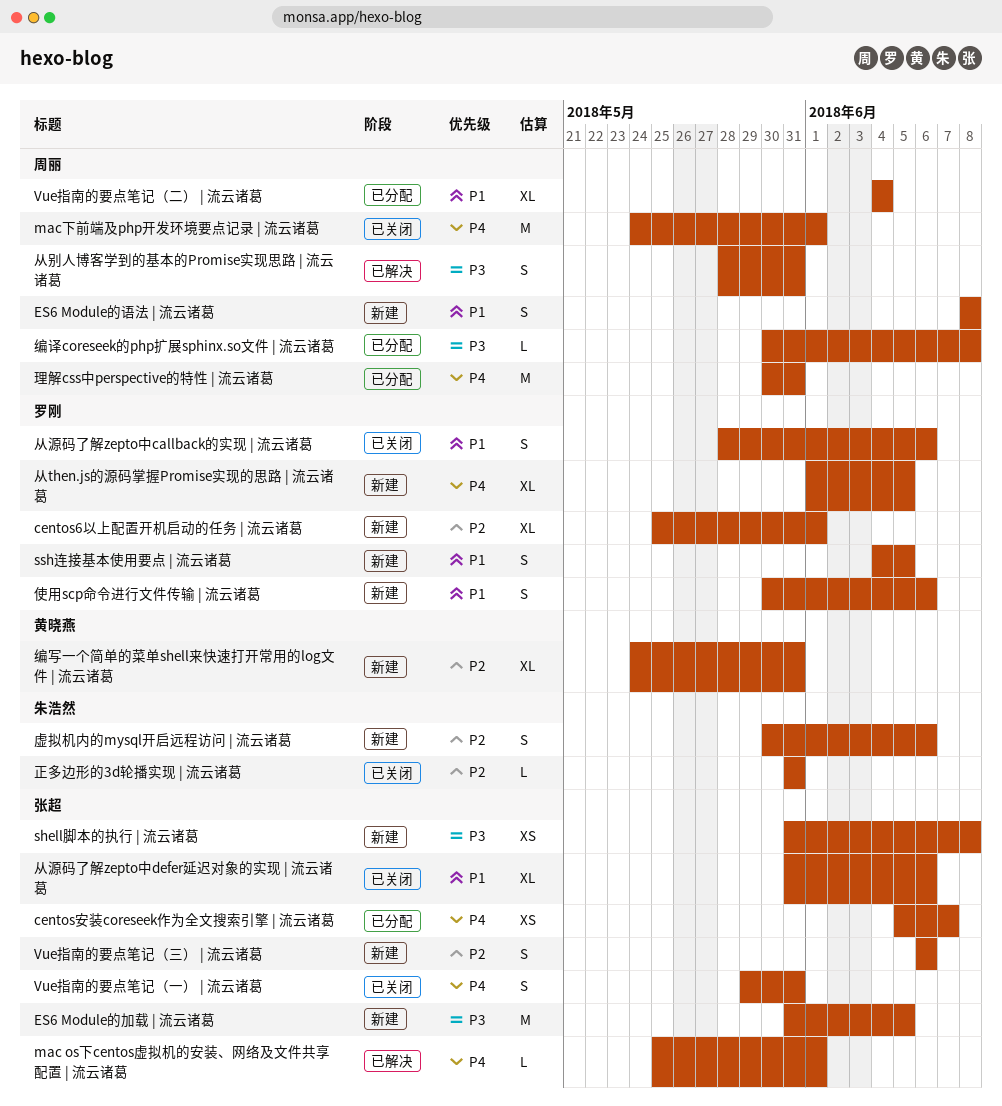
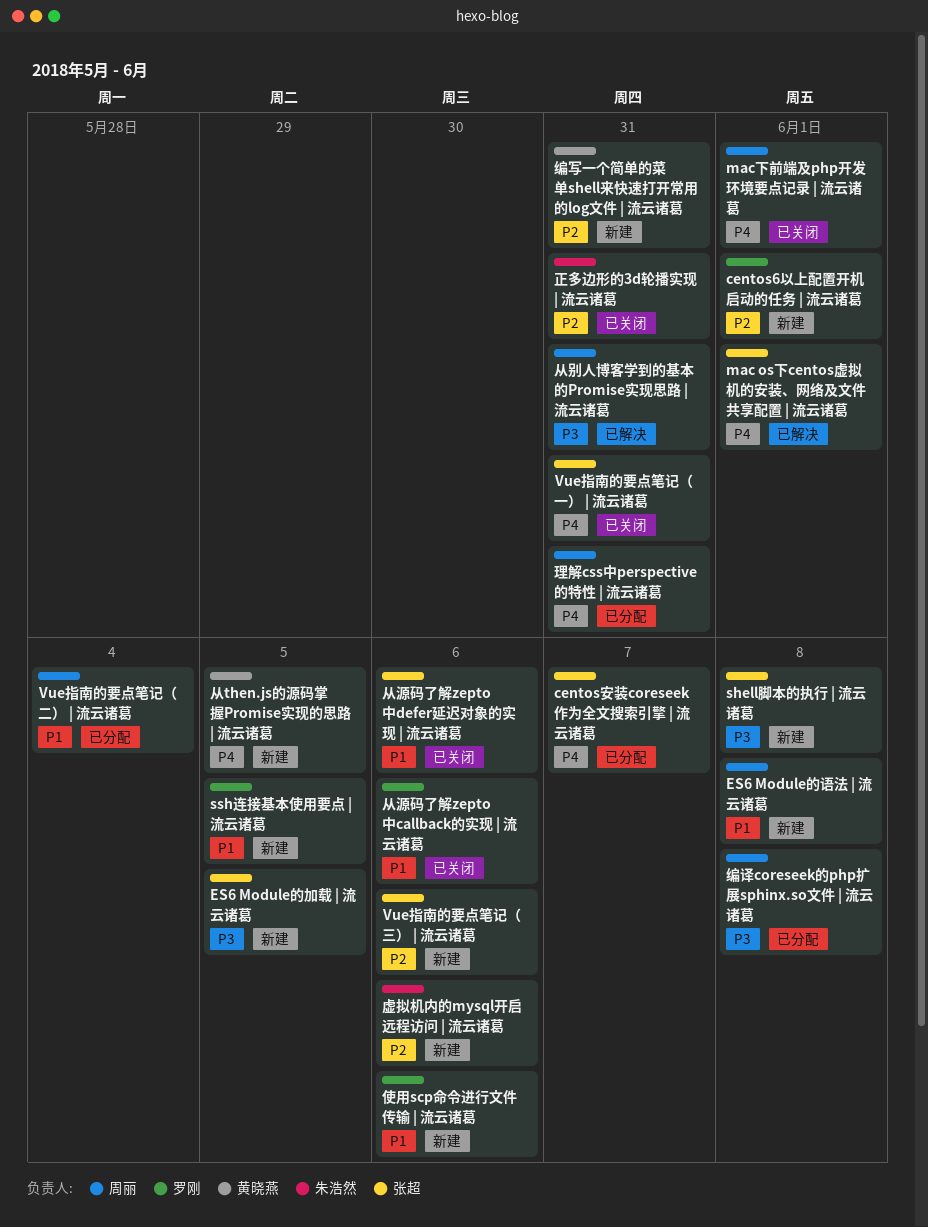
从then.js的源码掌握Promise实现的思路 | 流云诸葛, owner: 罗刚 -> 黄晓燕

